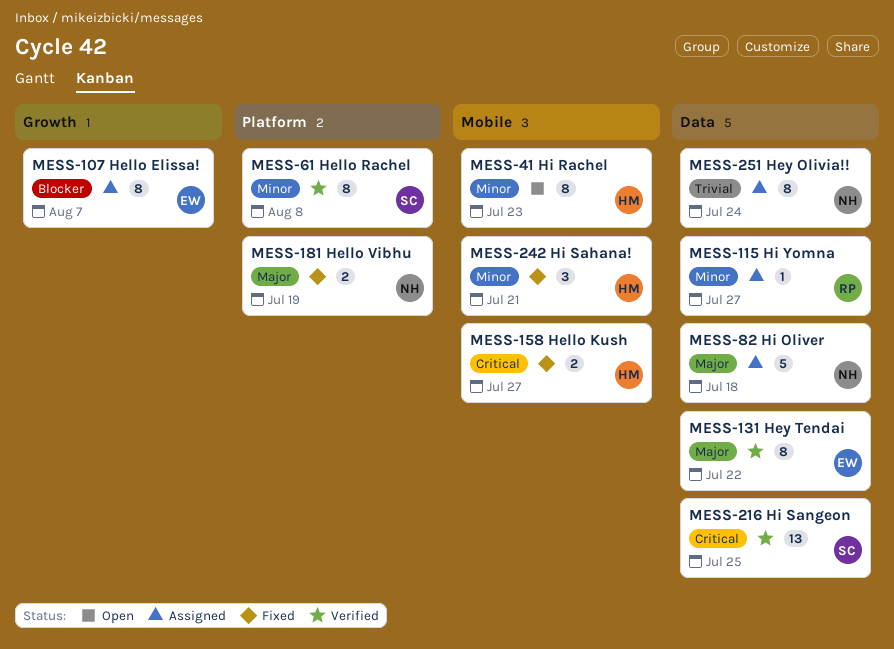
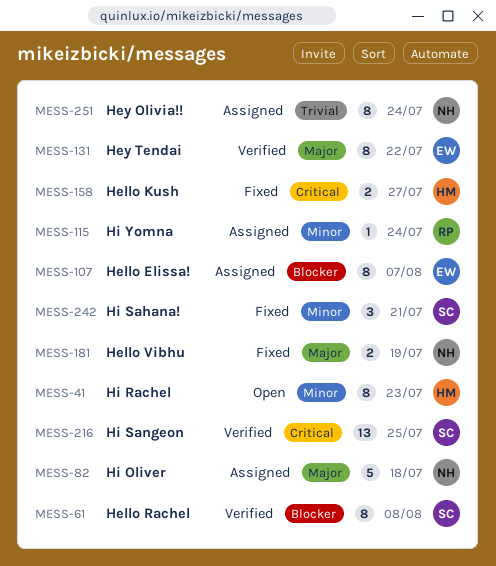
MESS-61, priority: Minor -> Blocker
MESS-115, due: Jul 27 -> Jul 24
MESS-242, owner: HM -> SC

